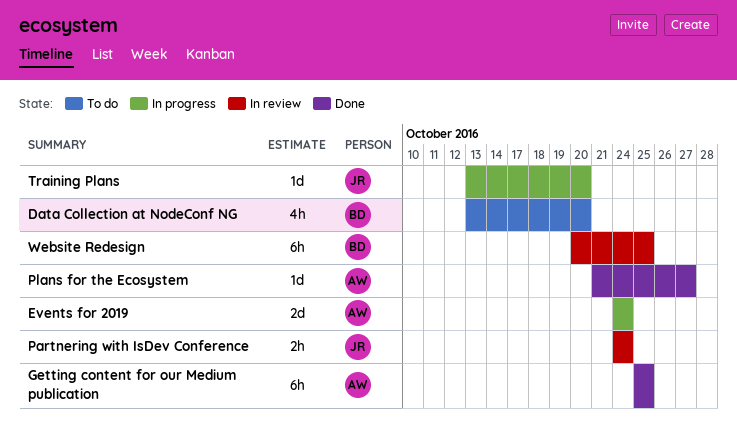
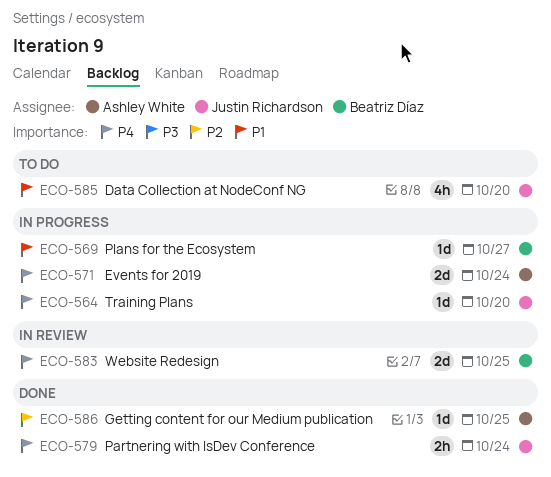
Data Collection at NodeConf NG, owner: Beatriz Díaz -> Justin Richardson
Getting content for our Medium publication, estimate: 6h -> 1d
Partnering with IsDev Conference, status: In review -> Done
Plans for the Ecosystem, status: Done -> In progress
Plans for the Ecosystem, owner: Ashley White -> Beatriz Díaz
Website Redesign, estimate: 6h -> 2d

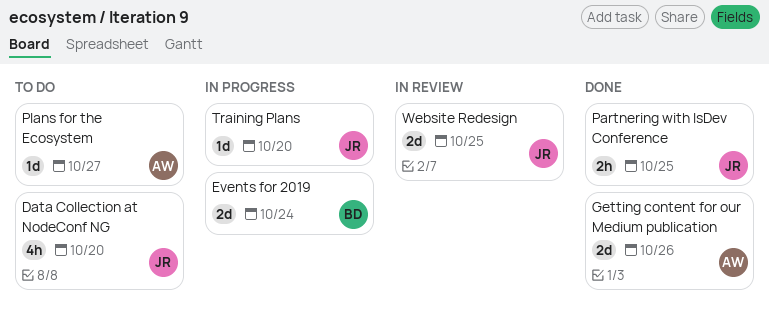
Events for 2019, owner: Ashley White -> Beatriz Díaz
Getting content for our Medium publication, estimate: 1d -> 2d
Getting content for our Medium publication, due: Oct 25 -> Oct 26
Partnering with IsDev Conference, due: Oct 24 -> Oct 25
Plans for the Ecosystem, status: In progress -> To do
Plans for the Ecosystem, owner: Beatriz Díaz -> Ashley White
Website Redesign, owner: Beatriz Díaz -> Justin Richardson

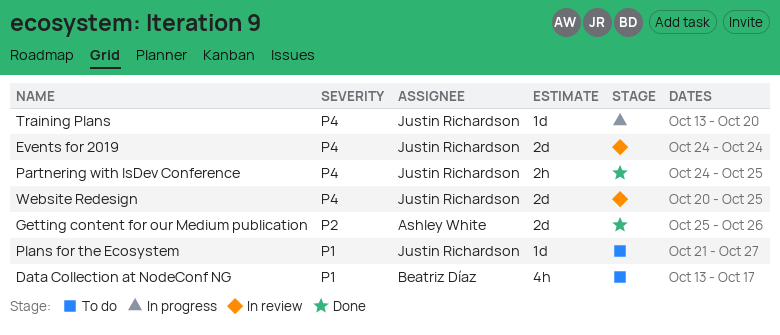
Data Collection at NodeConf NG, owner: Justin Richardson -> Beatriz Díaz
Data Collection at NodeConf NG, due: Oct 20 -> Oct 17
Events for 2019, status: In progress -> In review
Events for 2019, owner: Beatriz Díaz -> Justin Richardson
Plans for the Ecosystem, owner: Ashley White -> Justin Richardson

